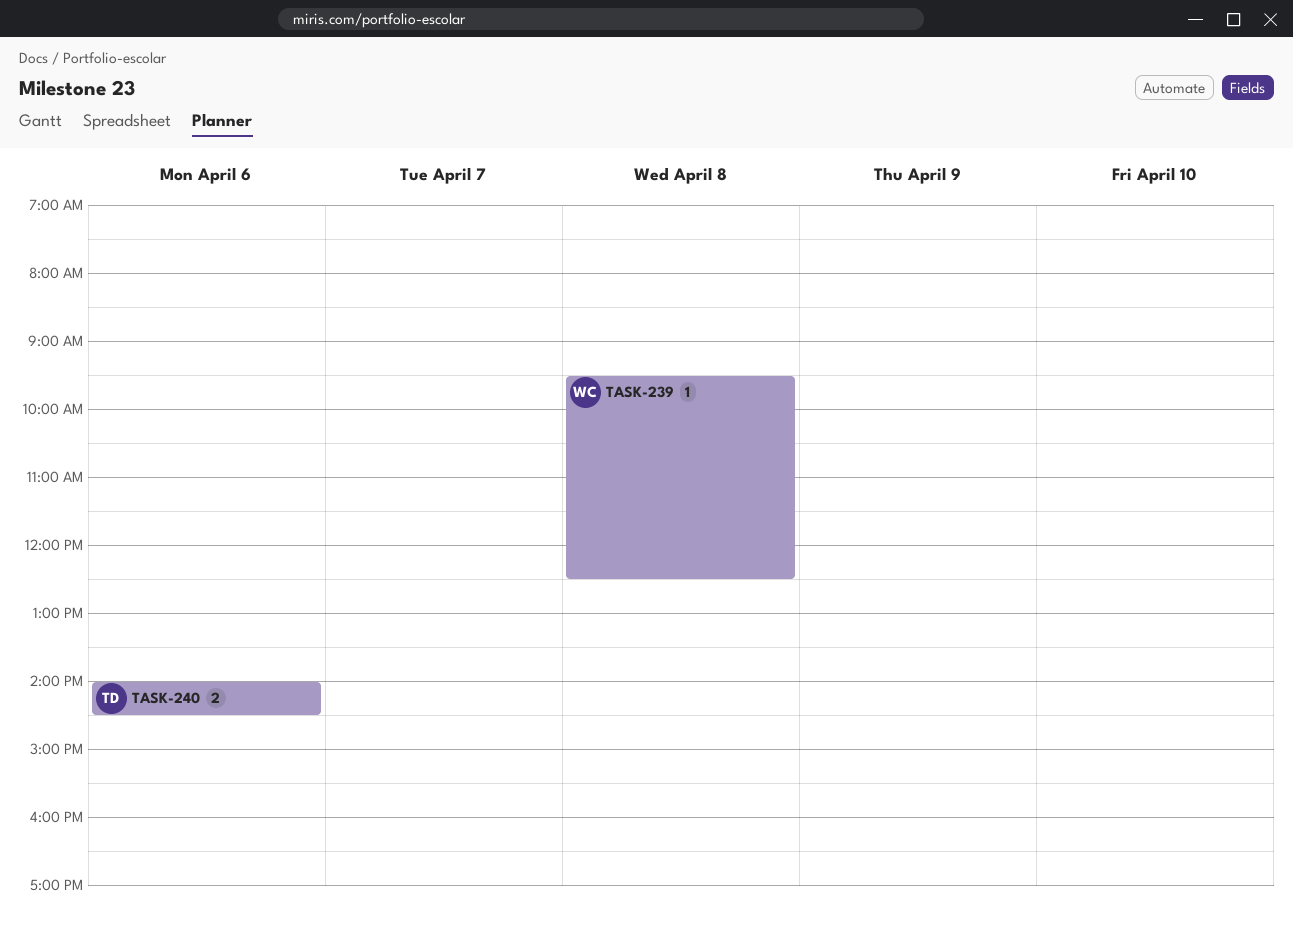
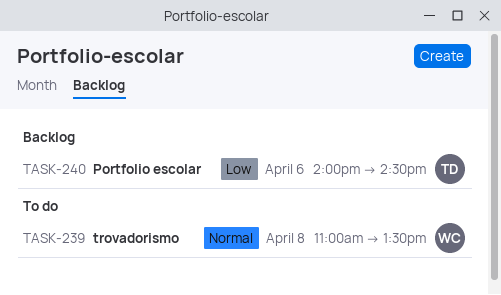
TASK-239, begins: 09:30 -> 11:00
TASK-239, ends: 12:30 -> 13:30

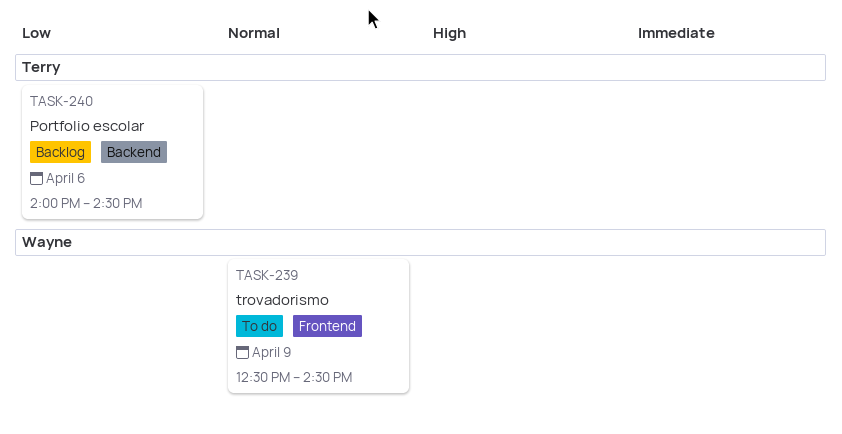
TASK-239, day: Apr 8 -> Apr 9
TASK-239, begins: 11:00 -> 12:30
TASK-239, ends: 13:30 -> 14:30

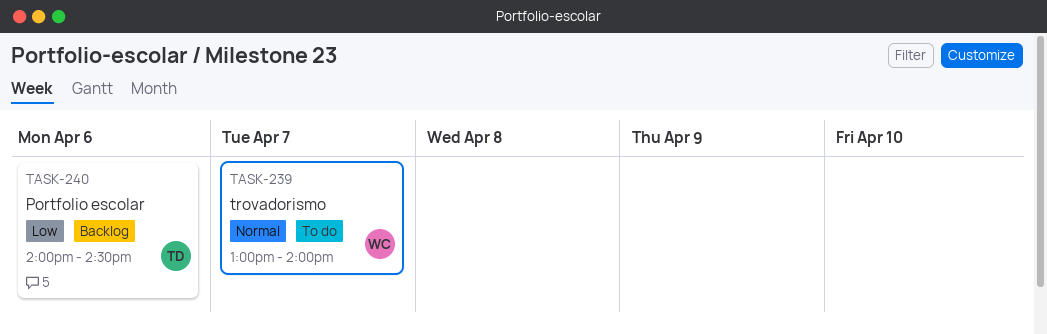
TASK-239, day: Apr 9 -> Apr 7
TASK-239, begins: 12:30 -> 13:00
TASK-239, ends: 14:30 -> 14:00

